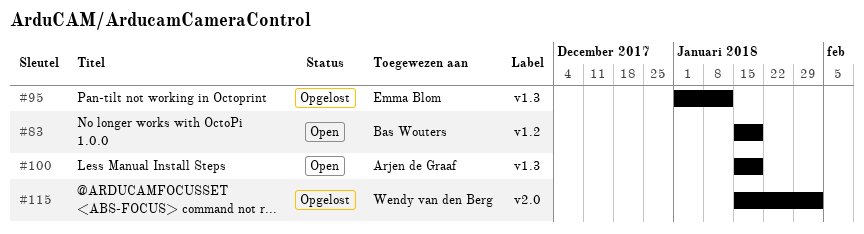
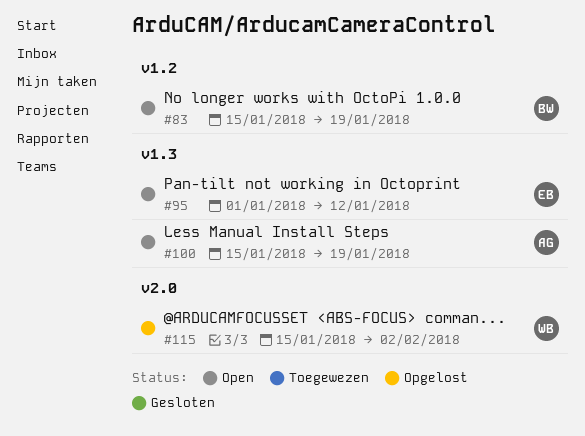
#95, status: Opgelost -> Open

